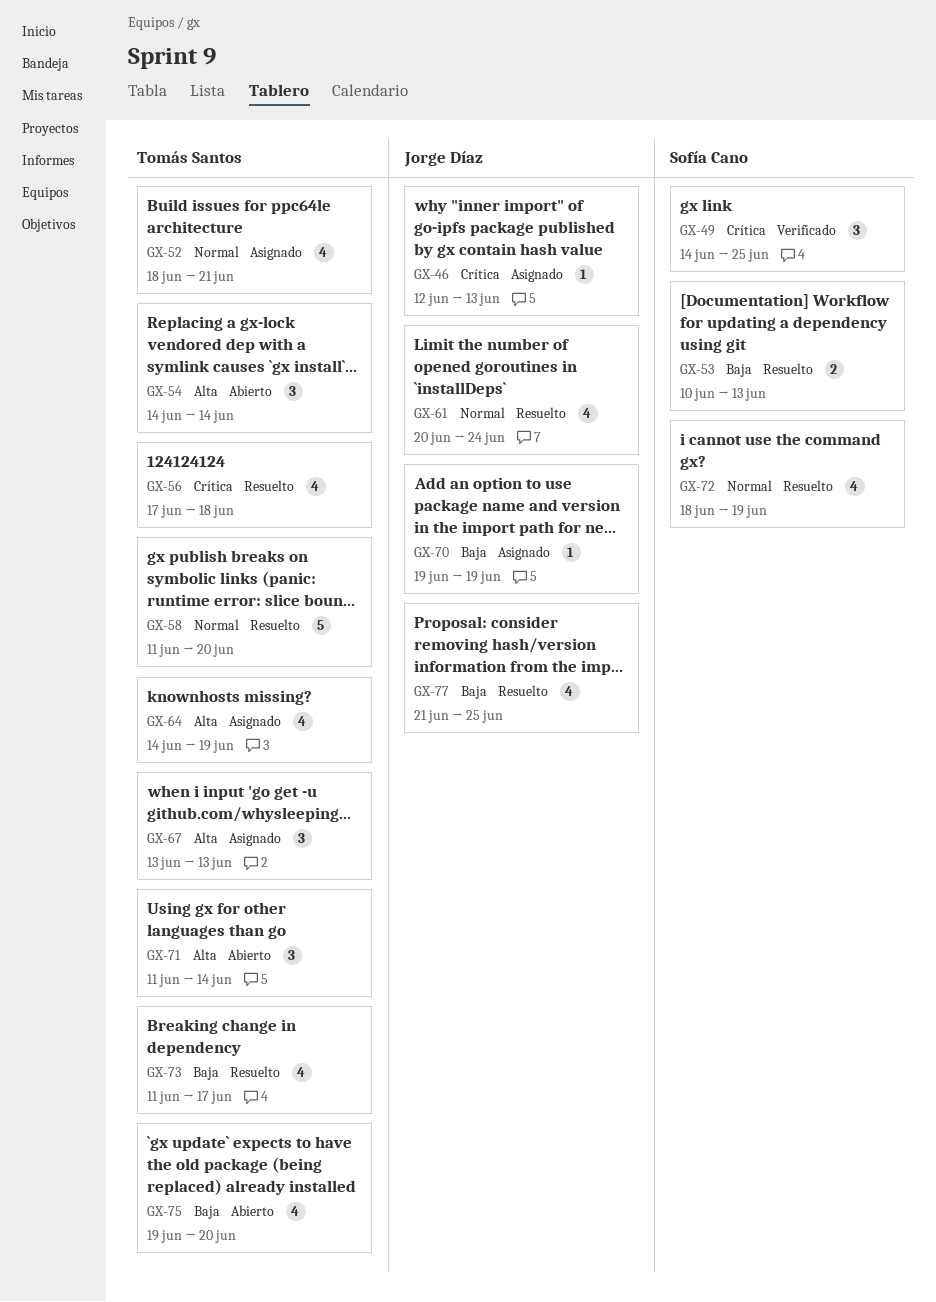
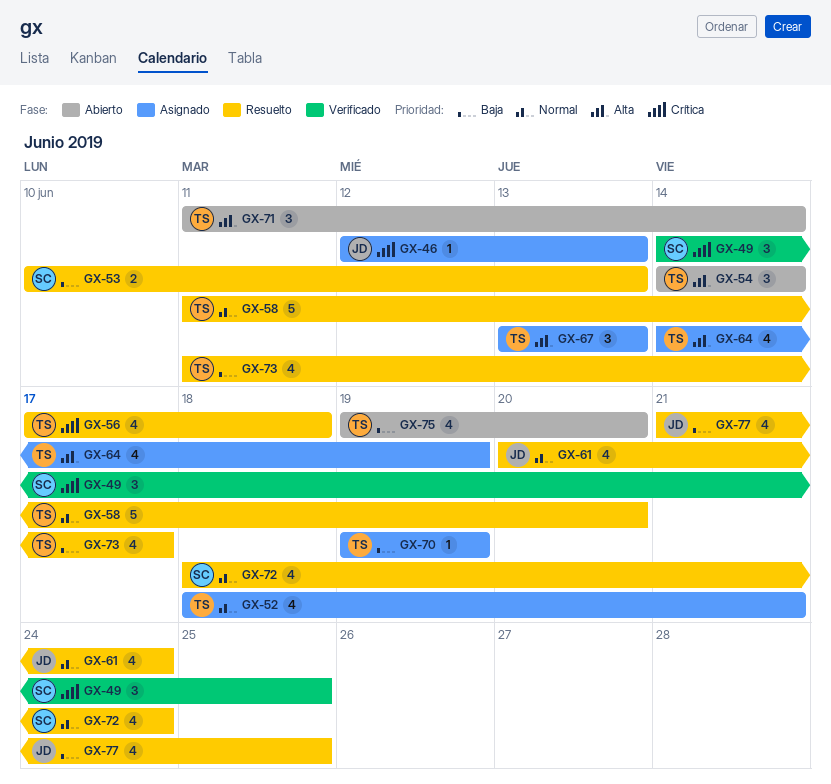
GX-70, owner: Jorge Díaz -> Tomás Santos
GX-72, due: Jun 19 -> Jun 24

